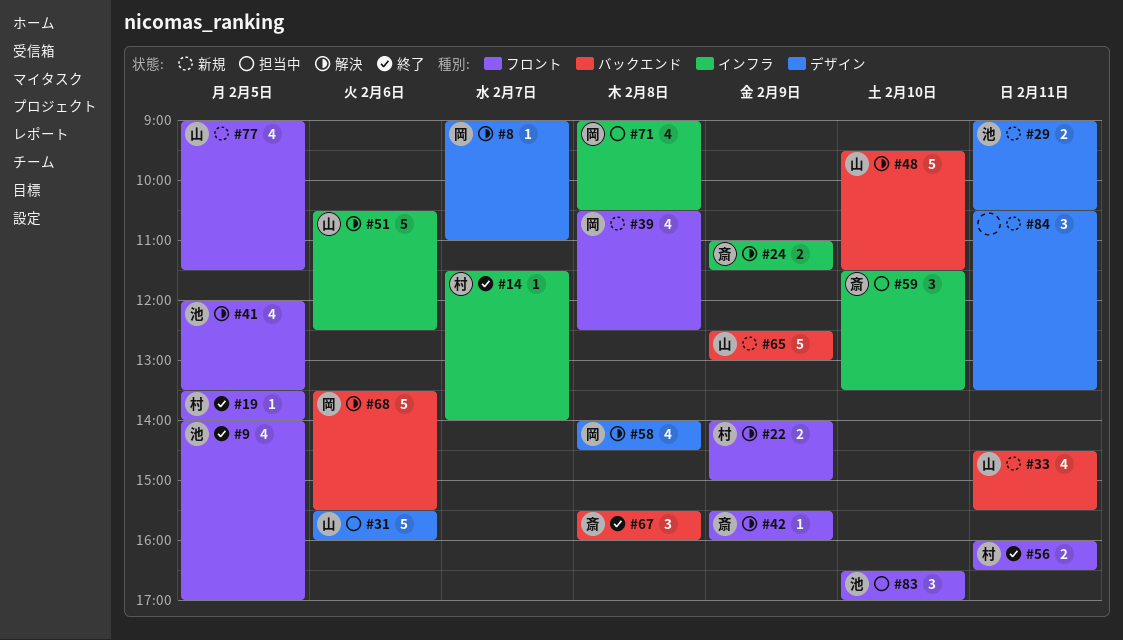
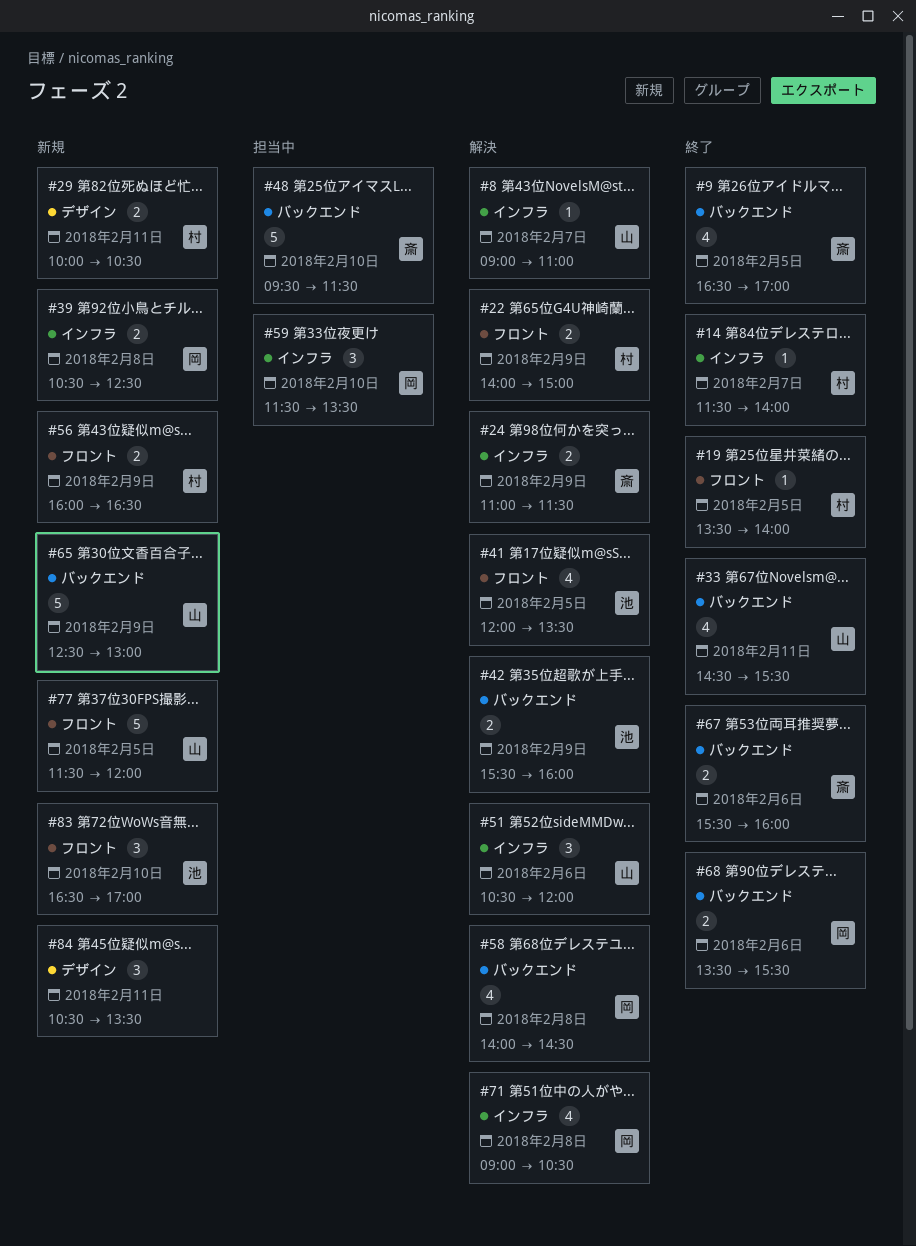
#8, owner: 岡 -> 山
#8, label: デザイン -> インフラ
#9, owner: 池 -> 斎
#9, label: フロント -> バックエンド
#9, begins: 14:00 -> 16:30
#29, owner: 池 -> 村
#29, begins: 09:00 -> 10:00
#31: present -> none
#33, status: 新規 -> 終了
#39, label: フロント -> インフラ
#39, estimate: 4 -> 2
#42, owner: 斎 -> 池
#42, label: フロント -> バックエンド
#42, estimate: 1 -> 2
#48, status: 解決 -> 担当中
#48, owner: 山 -> 斎
#51, estimate: 5 -> 3
#51, ends: 12:30 -> 12:00
#56, status: 終了 -> 新規
#56, day: Feb 11 -> Feb 9
#58, label: デザイン -> バックエンド
#59, owner: 斎 -> 岡
#67, estimate: 3 -> 2
#67, day: Feb 8 -> Feb 6
#68, status: 解決 -> 終了
#68, estimate: 5 -> 2
#71, status: 担当中 -> 解決
#77, estimate: 4 -> 5
#77, begins: 09:00 -> 11:30
#77, ends: 11:30 -> 12:00
#83, status: 担当中 -> 新規

